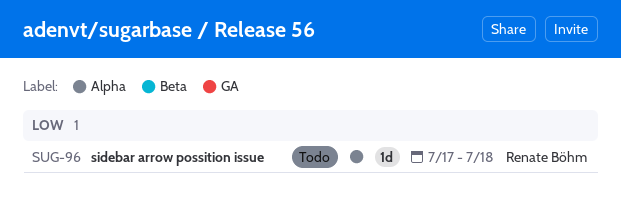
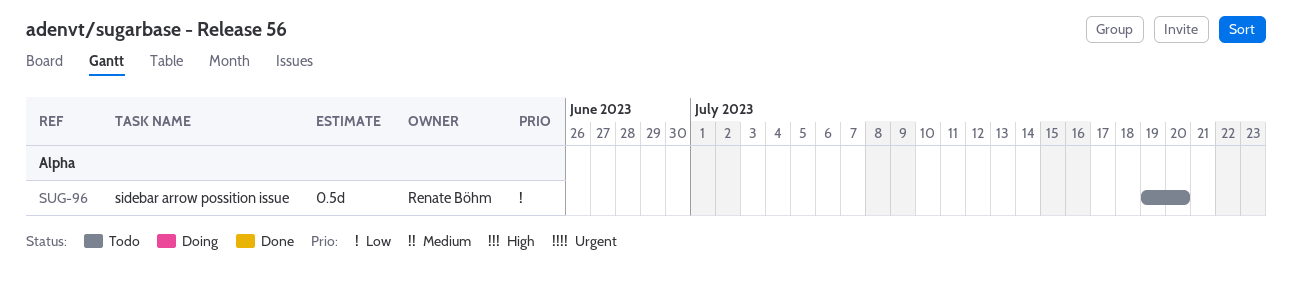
SUG-96, estimate: 1d -> 0.5d
SUG-96, start: Jul 17 -> Jul 19
SUG-96, due: Jul 18 -> Jul 20

